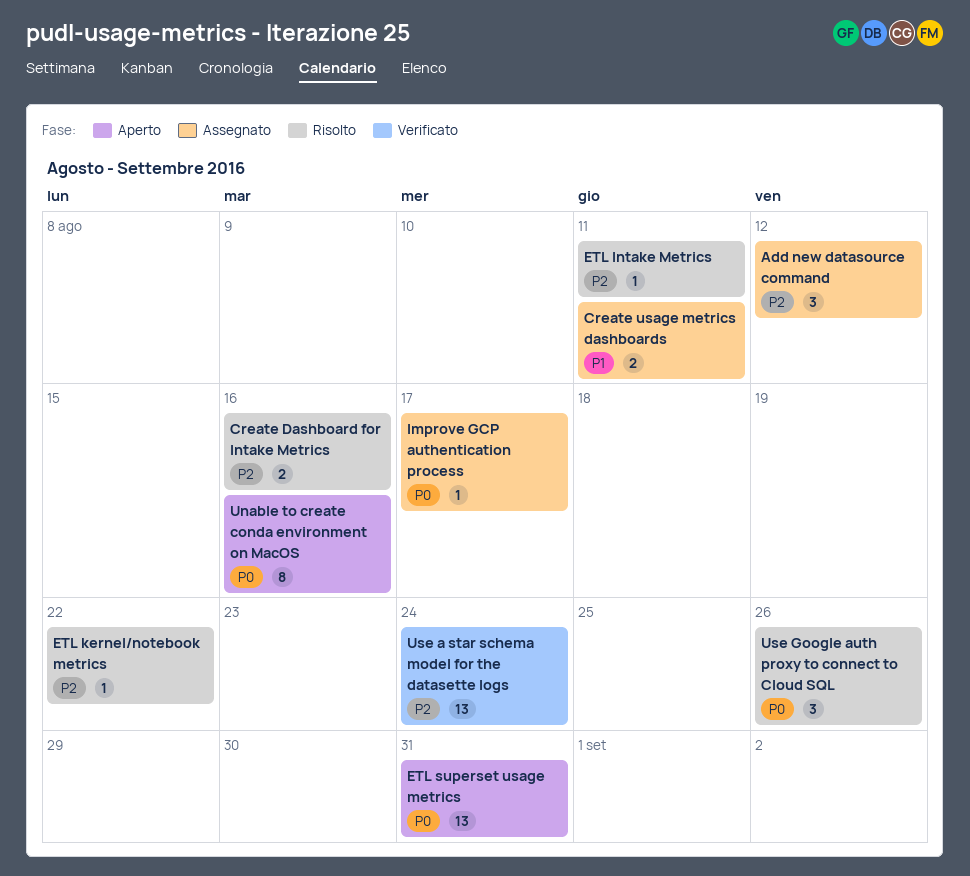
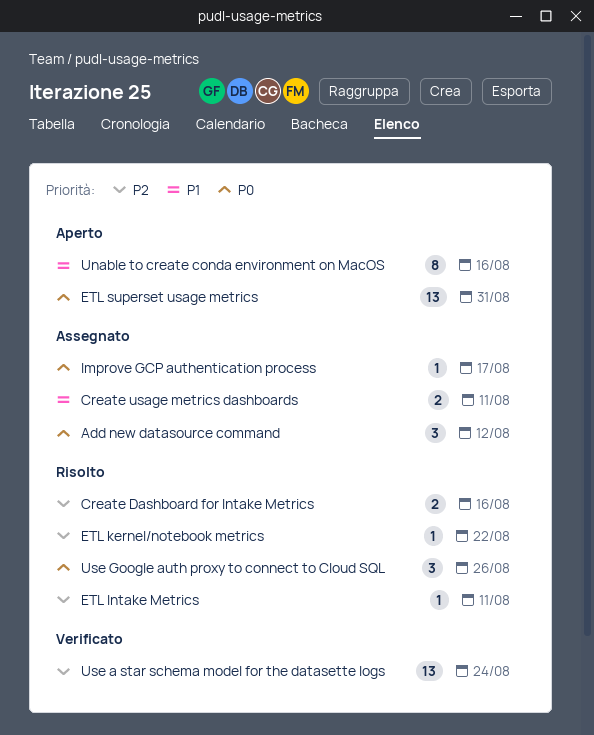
Add new datasource command, priority: P2 -> P0
Unable to create conda environment on MacOS, priority: P0 -> P1

